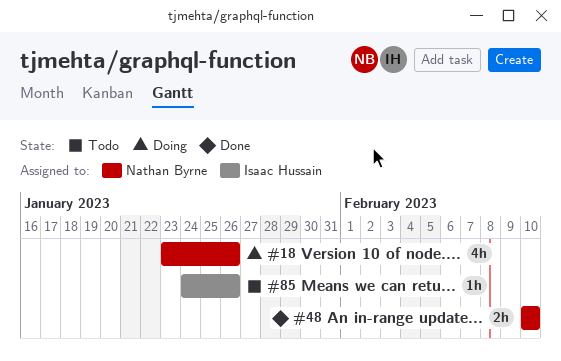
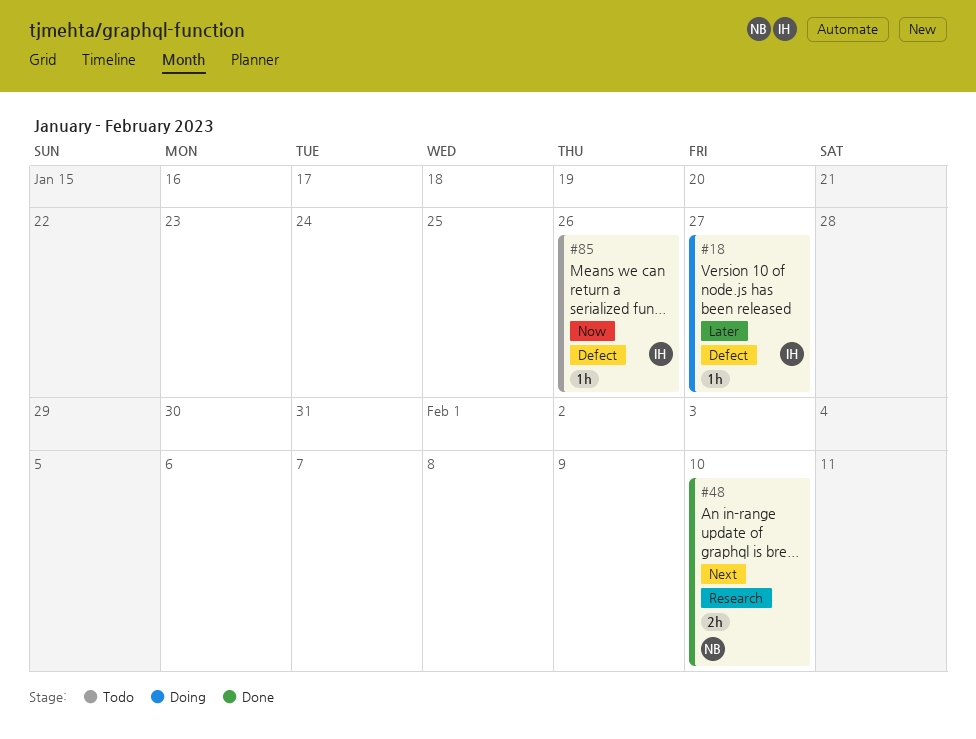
#18, owner: Nathan Byrne -> Isaac Hussain
#18, estimate: 4h -> 1h
#18, due: Jan 26 -> Jan 27

